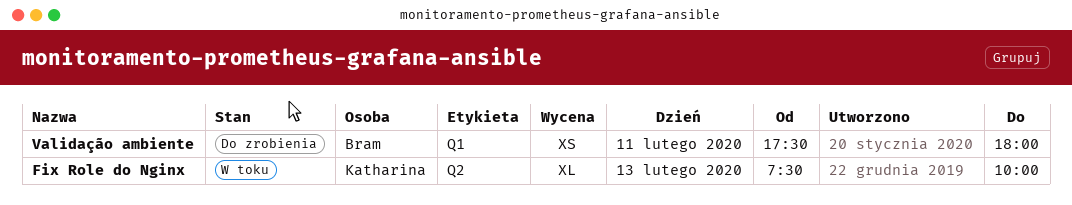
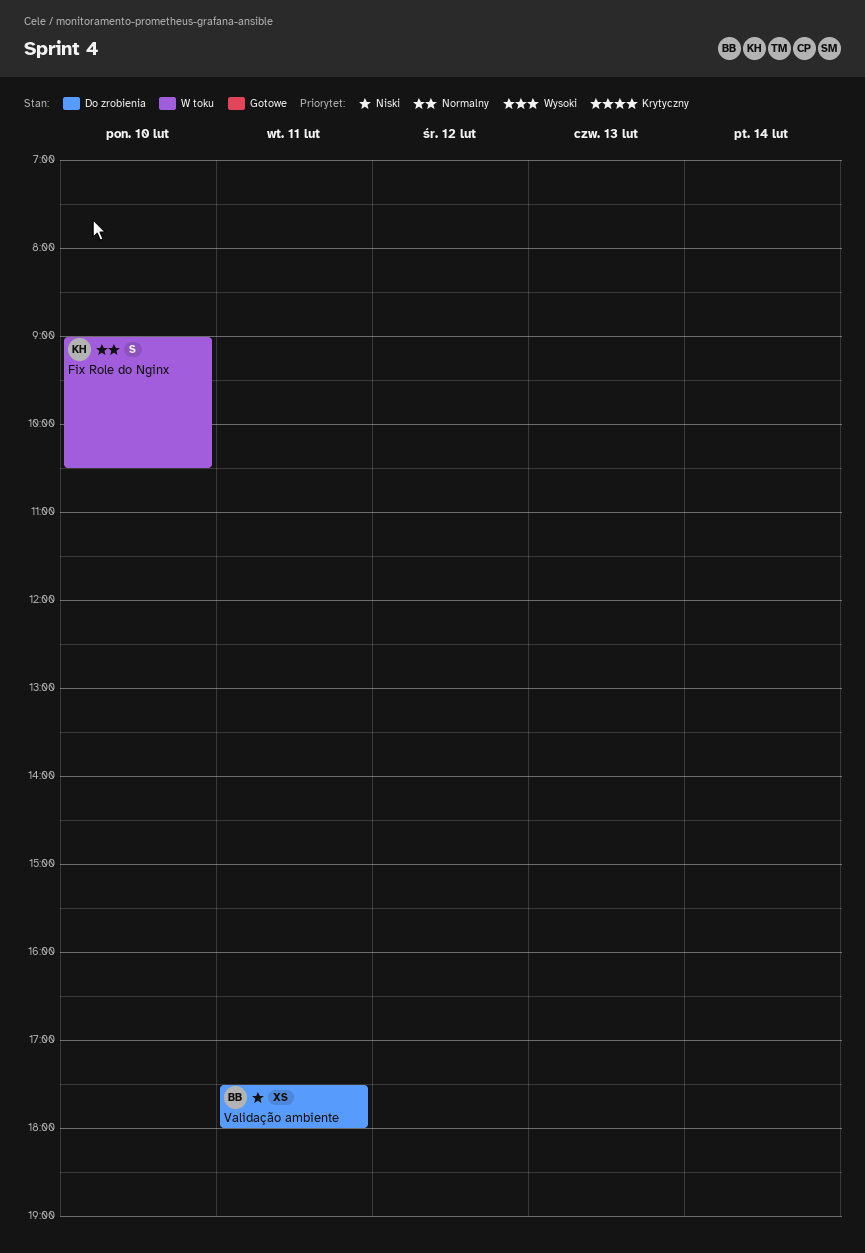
Fix Role do Nginx, estimate: XL -> S
Fix Role do Nginx, day: Feb 13 -> Feb 10
Fix Role do Nginx, begins: 07:30 -> 09:00
Fix Role do Nginx, ends: 10:00 -> 10:30

